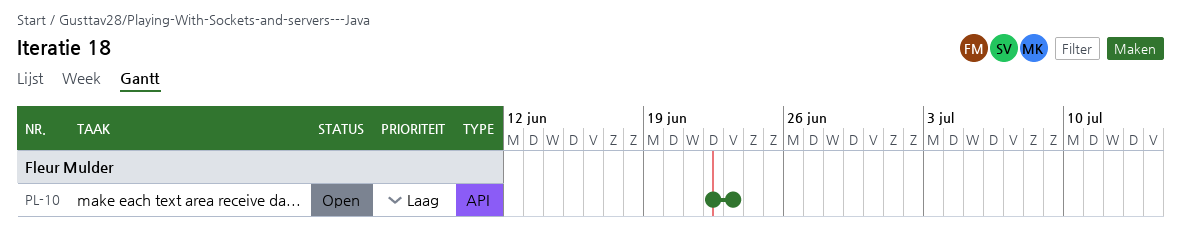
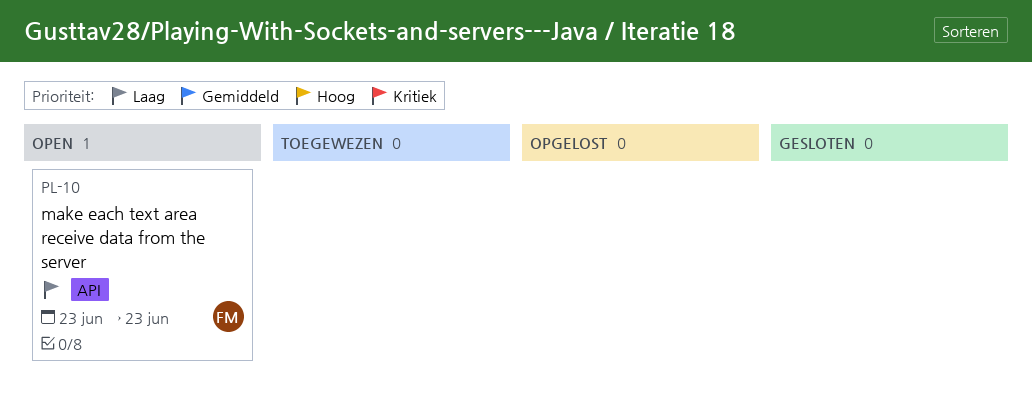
PL-10, start: Jun 22 -> Jun 23

